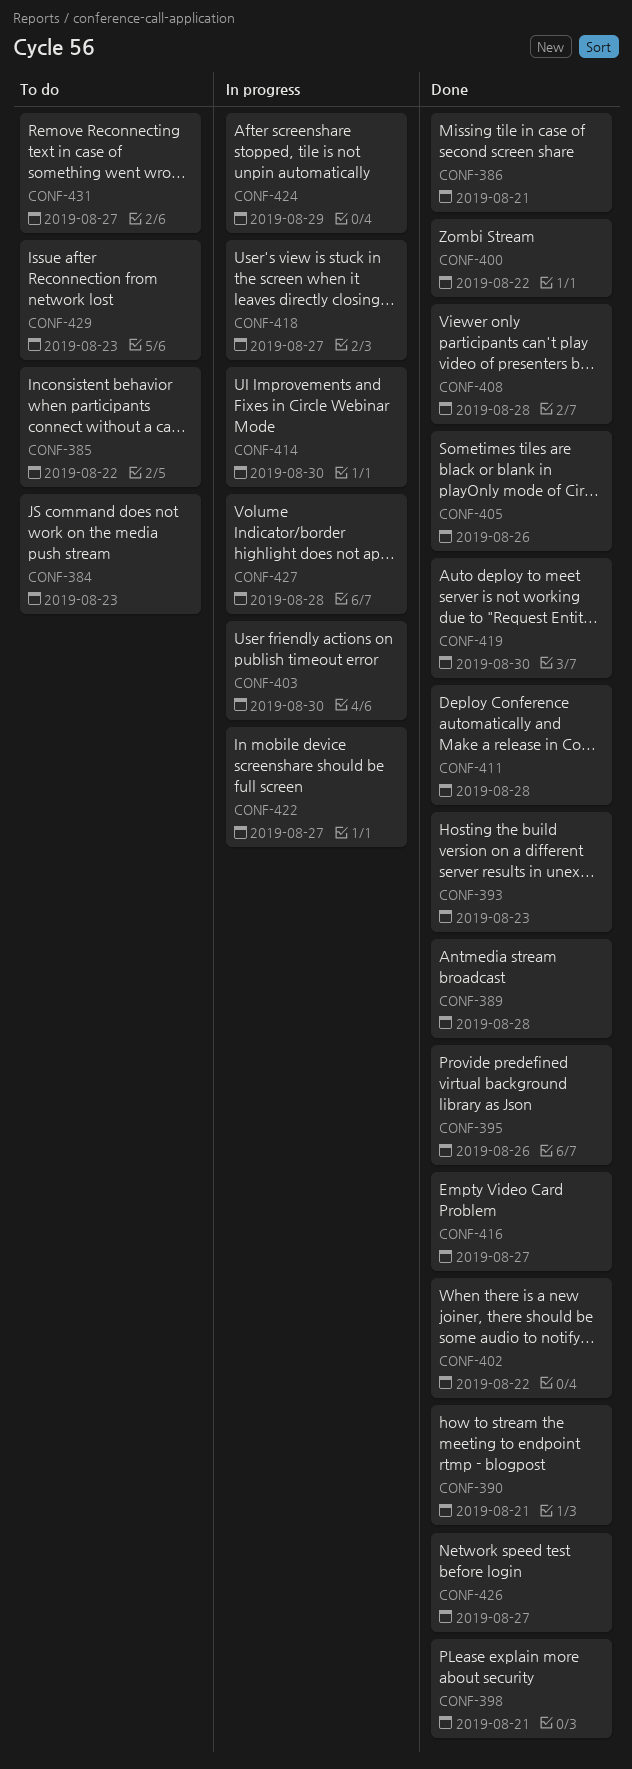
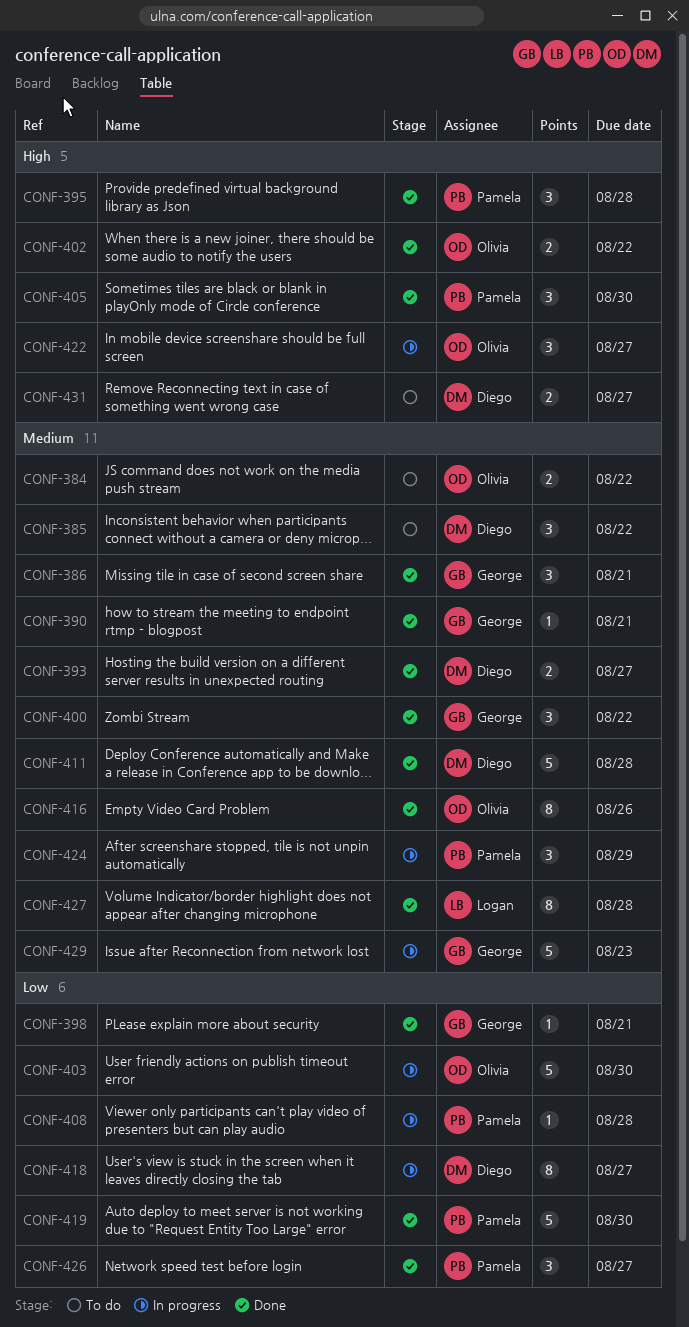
CONF-384, due: Aug 23 -> Aug 22
CONF-389: present -> none
CONF-393, due: Aug 23 -> Aug 27
CONF-395, due: Aug 26 -> Aug 28
CONF-405, due: Aug 26 -> Aug 30
CONF-408, status: Done -> In progress
CONF-414: present -> none
CONF-416, due: Aug 27 -> Aug 26
CONF-427, status: In progress -> Done
CONF-429, status: To do -> In progress

